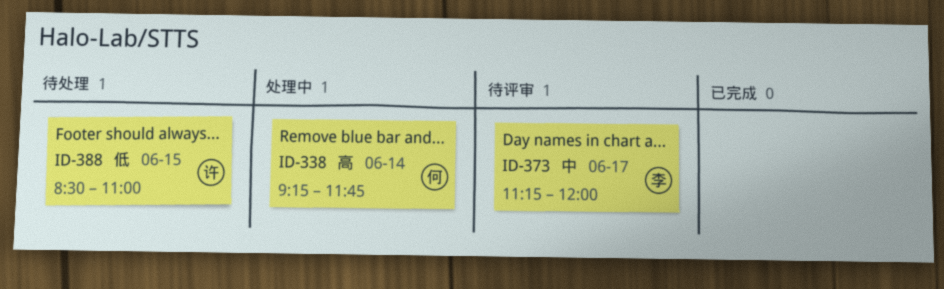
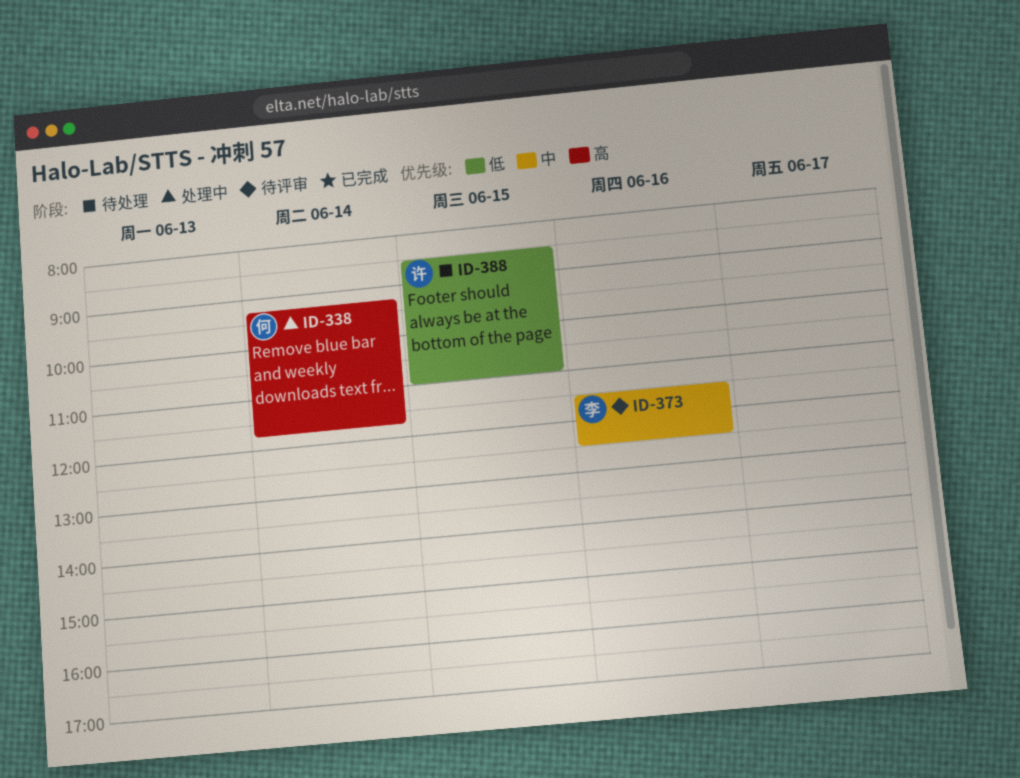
ID-373, day: Jun 17 -> Jun 16
ID-373, begins: 11:15 -> 11:30
ID-373, ends: 12:00 -> 12:30

